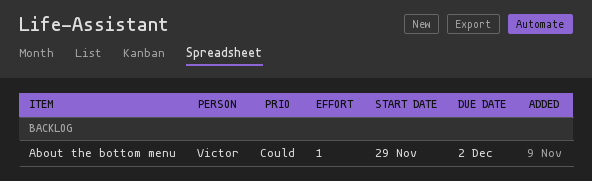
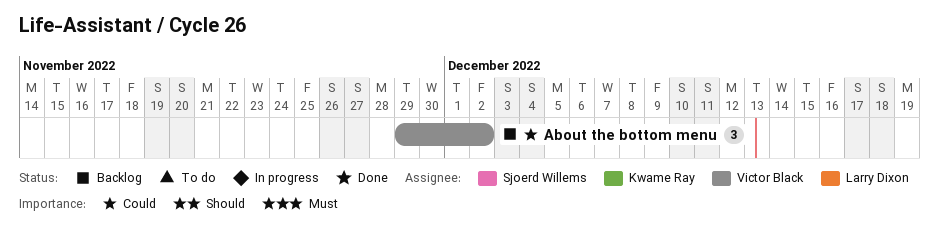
About the bottom menu, estimate: 1 -> 3

